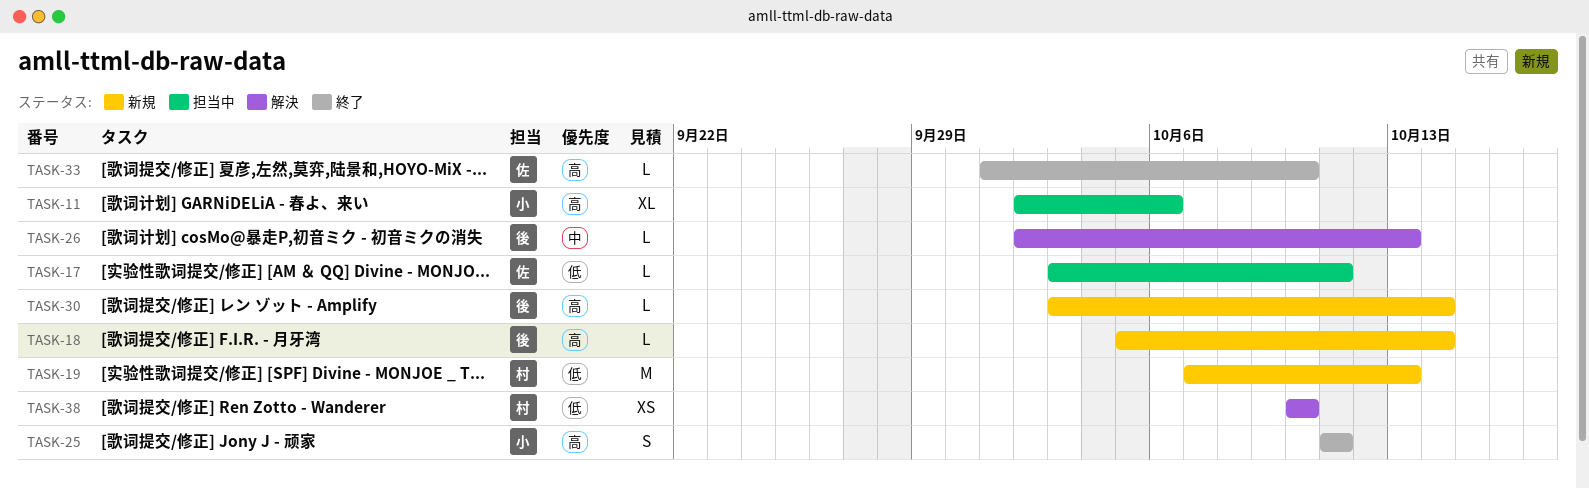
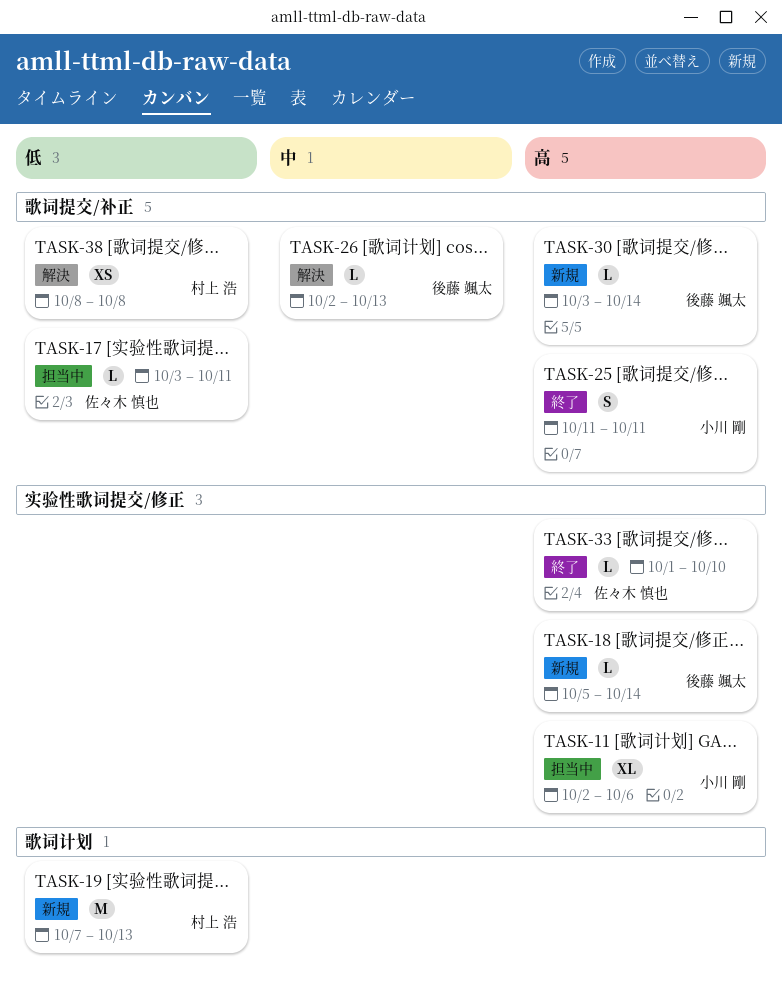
TASK-38, start: Oct 10 -> Oct 8
TASK-38, due: Oct 10 -> Oct 8

